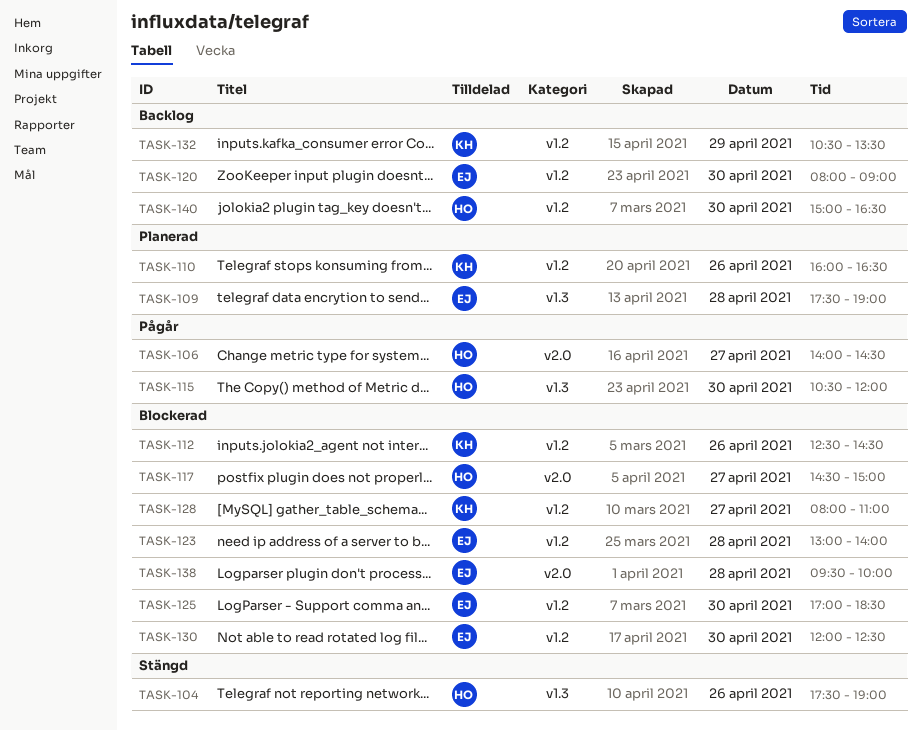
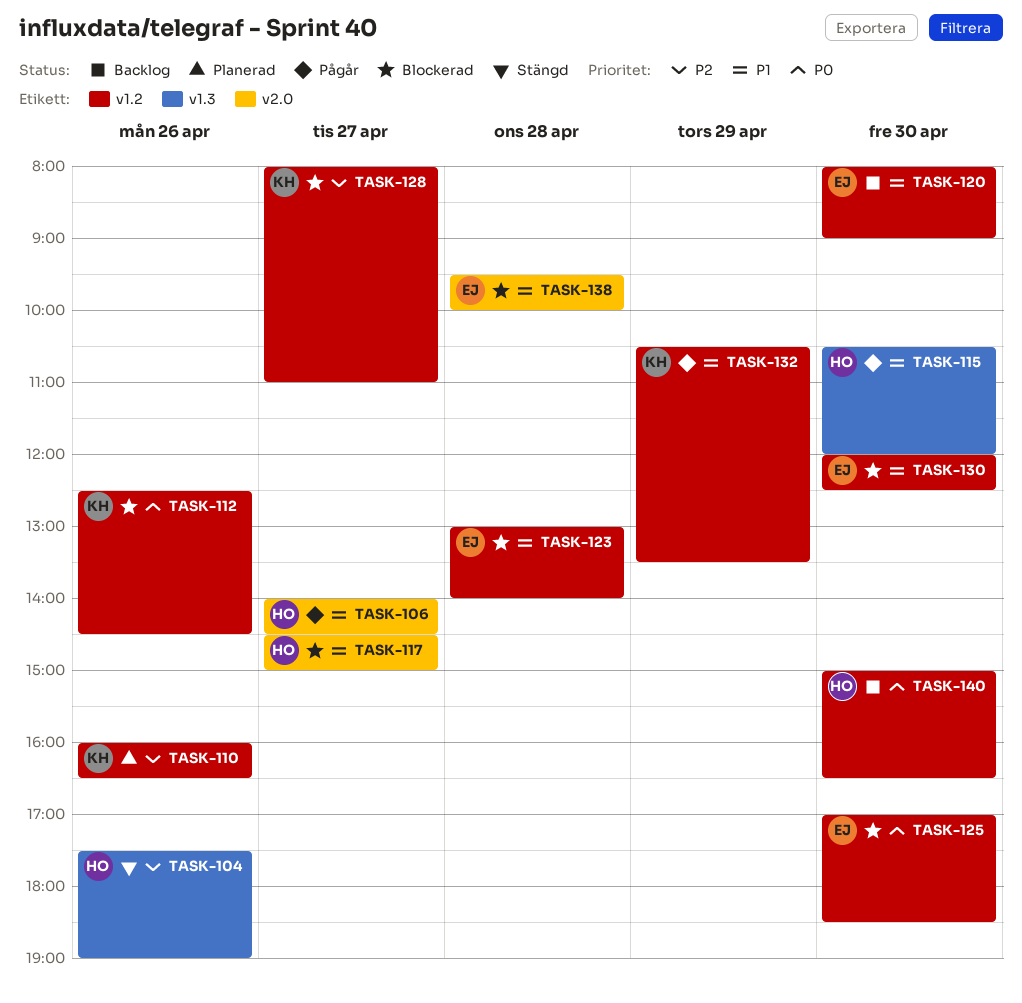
TASK-109: present -> none
TASK-132, status: Backlog -> Pågår

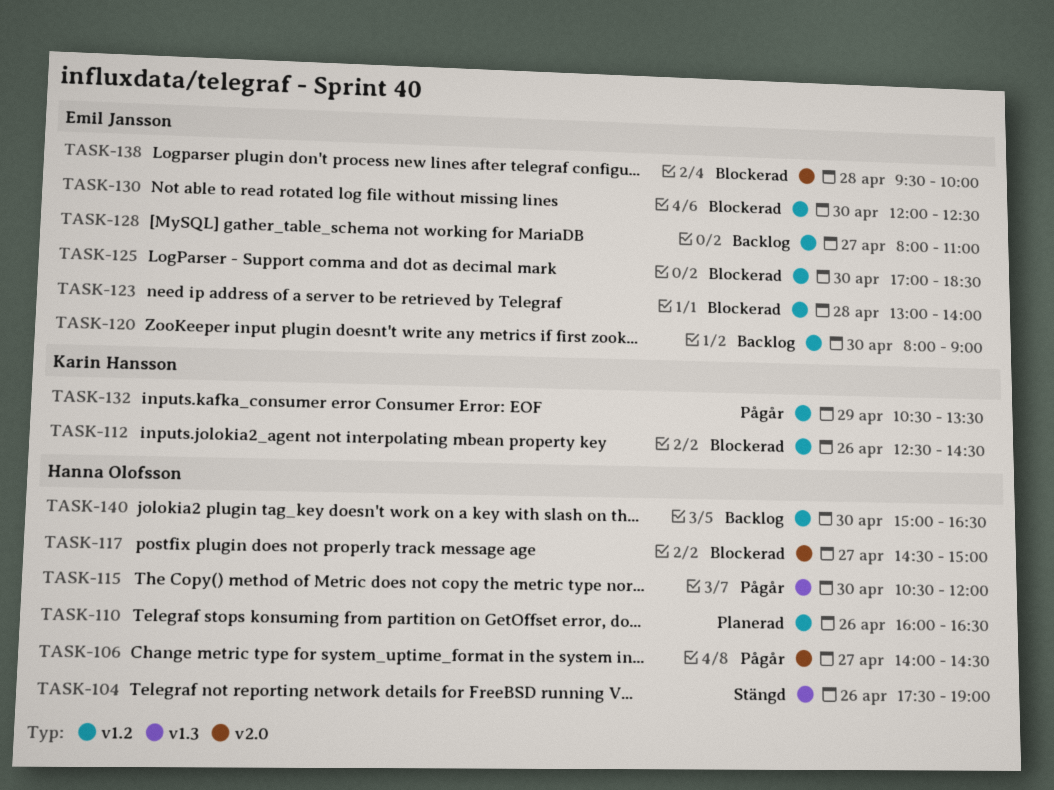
TASK-110, owner: Karin Hansson -> Hanna Olofsson
TASK-128, status: Blockerad -> Backlog
TASK-128, owner: Karin Hansson -> Emil Jansson

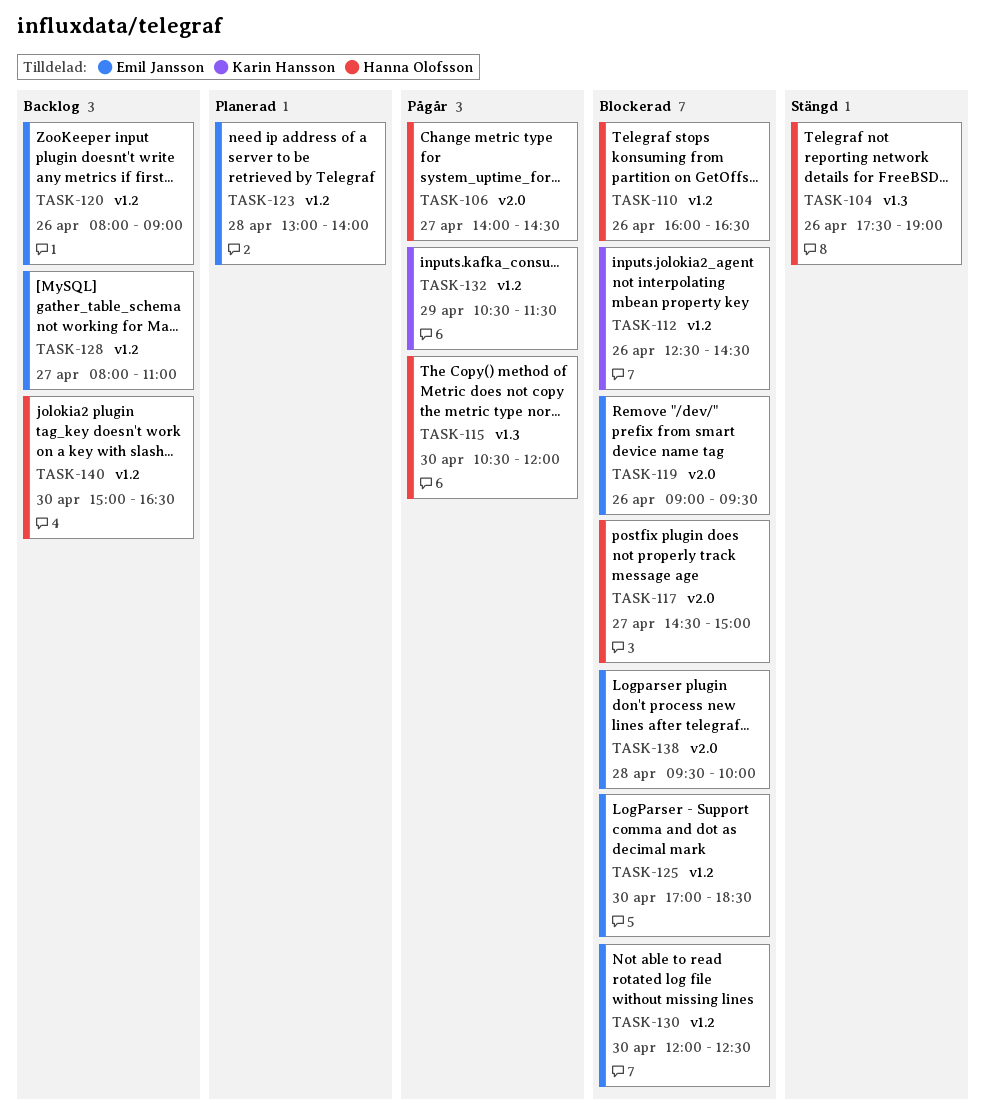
TASK-110, status: Planerad -> Blockerad
TASK-119: none -> present
TASK-120, day: Apr 30 -> Apr 26
TASK-123, status: Blockerad -> Planerad
TASK-132, ends: 13:30 -> 11:30

